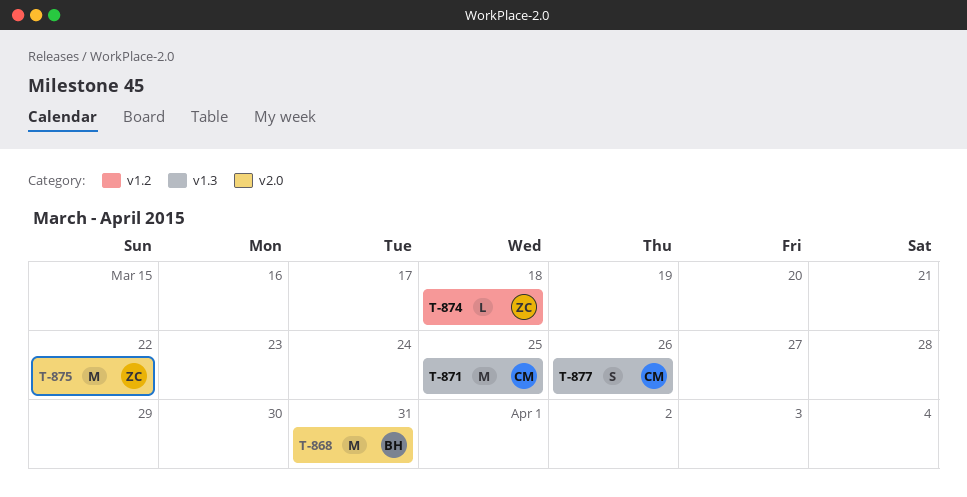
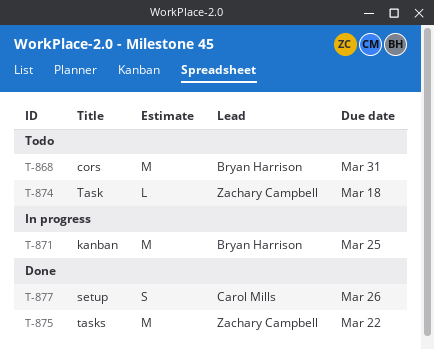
T-871, owner: Carol Mills -> Bryan Harrison

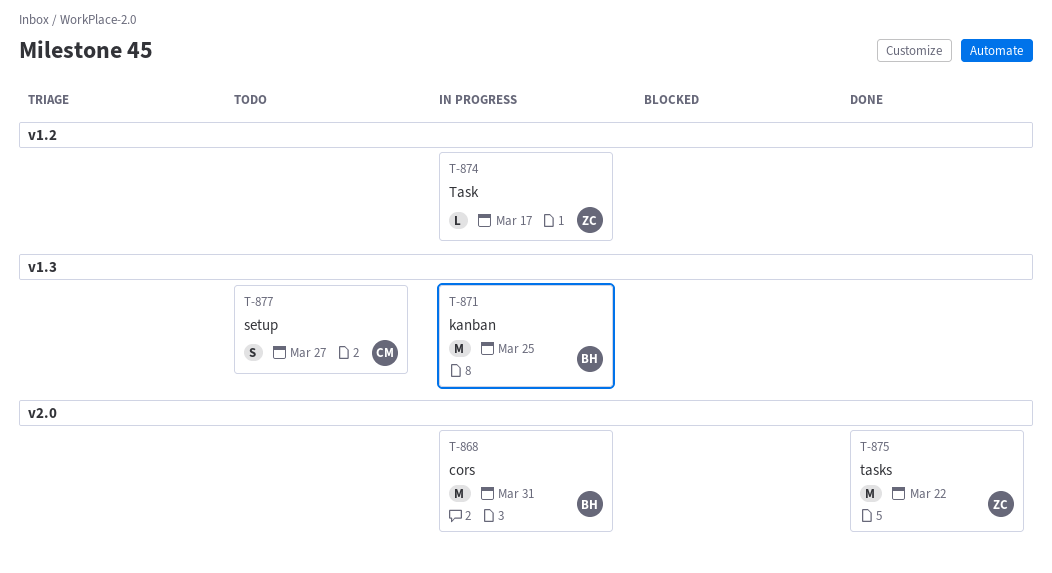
T-868, status: Todo -> In progress
T-874, status: Todo -> In progress
T-874, due: Mar 18 -> Mar 17
T-877, status: Done -> Todo
T-877, due: Mar 26 -> Mar 27

